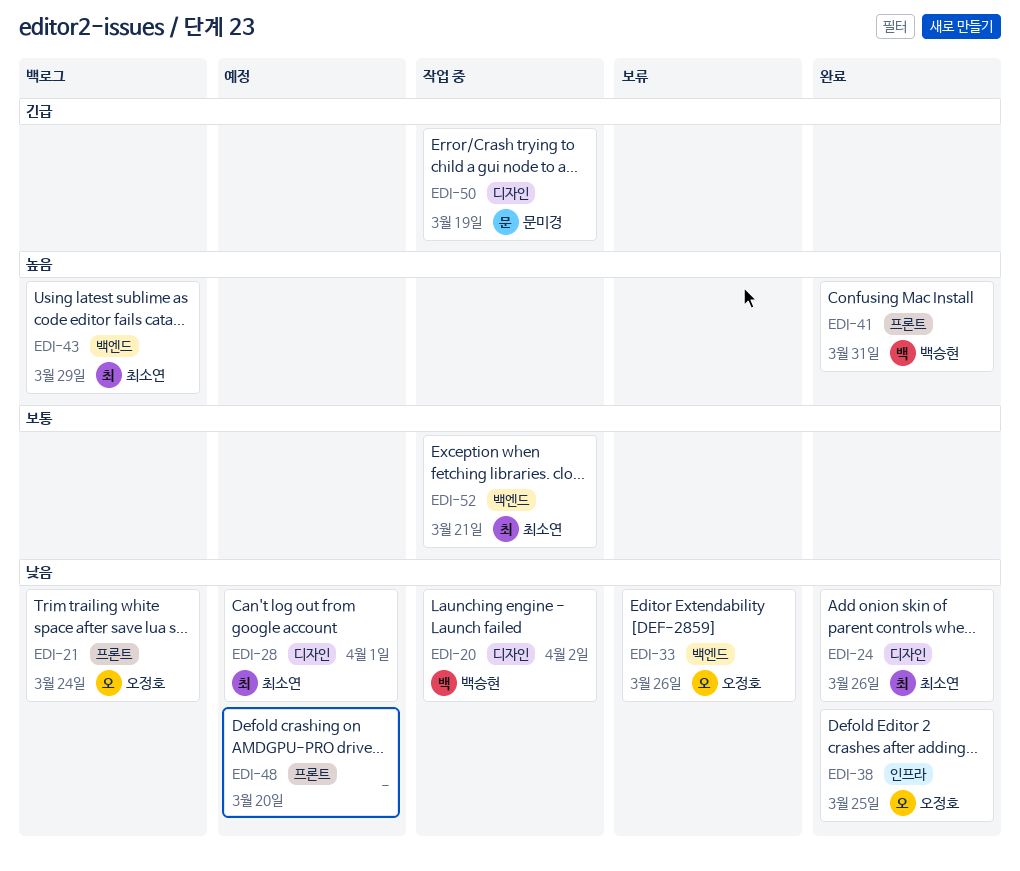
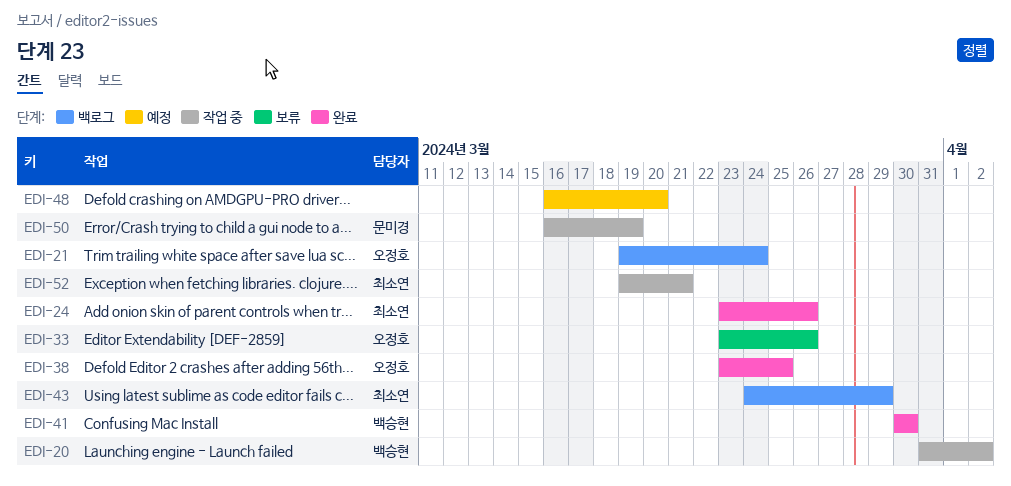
EDI-28: present -> none
EDI-41, due: Mar 31 -> Mar 30

